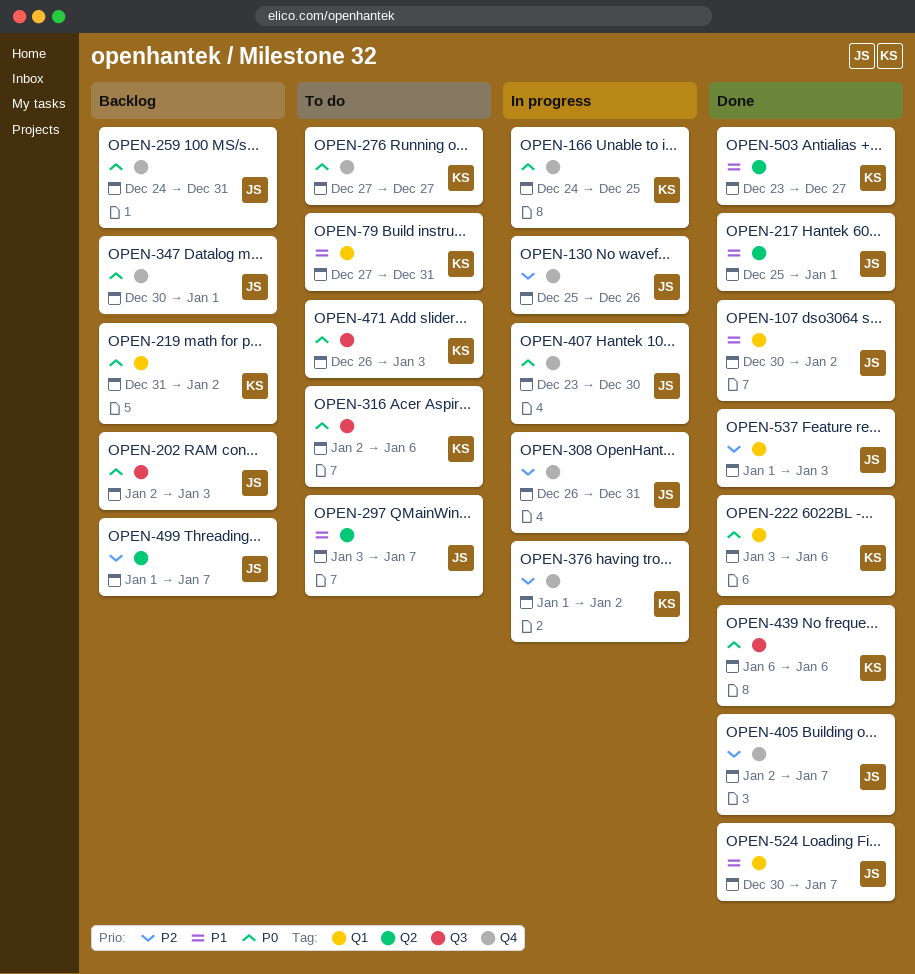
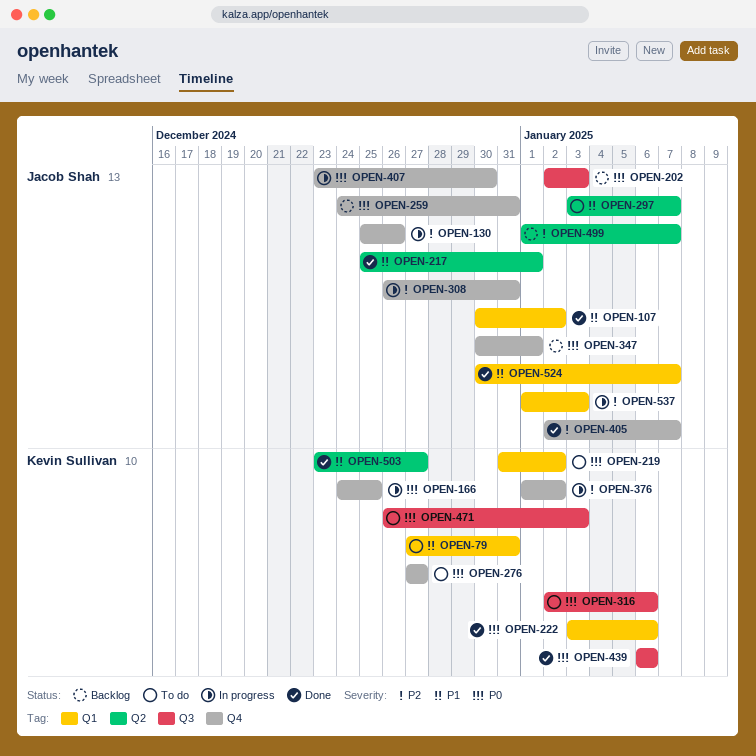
OPEN-219, status: Backlog -> To do
OPEN-537, status: Done -> In progress

